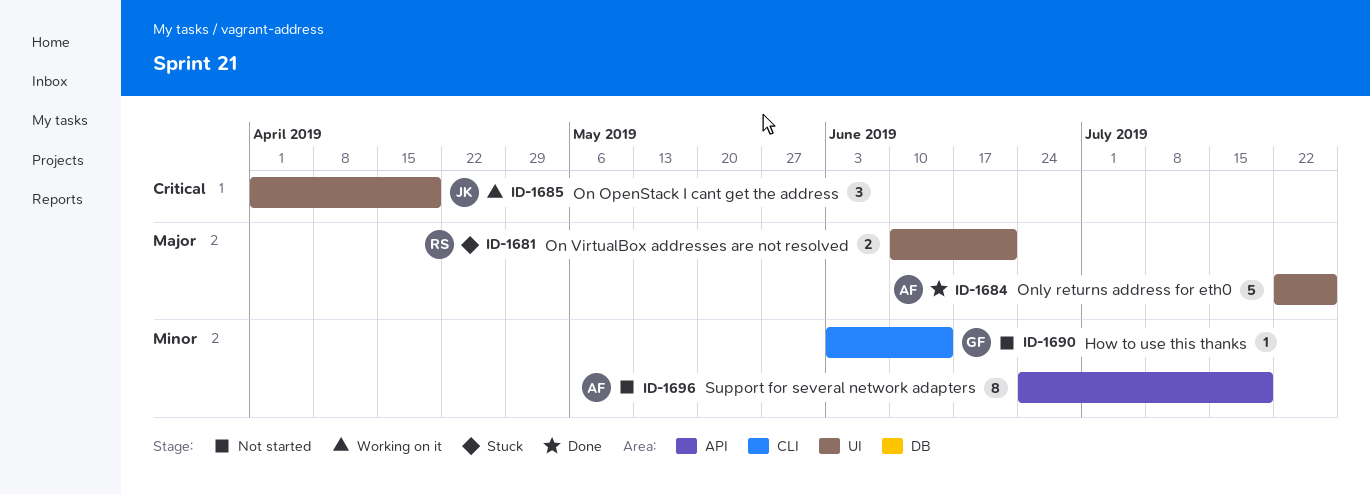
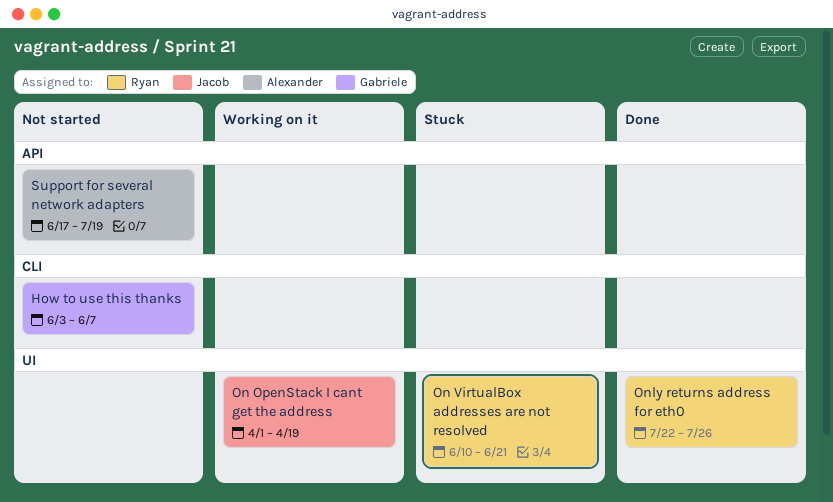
How to use this thanks, due: Jun 14 -> Jun 7
Only returns address for eth0, owner: Alexander -> Ryan
Support for several network adapters, start: Jun 24 -> Jun 17

